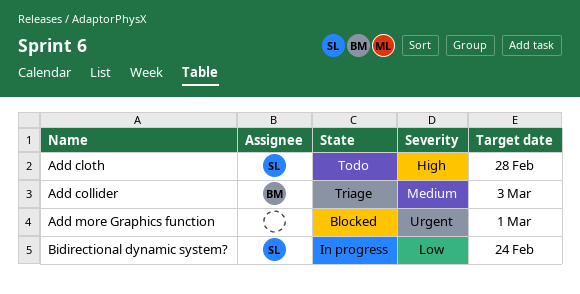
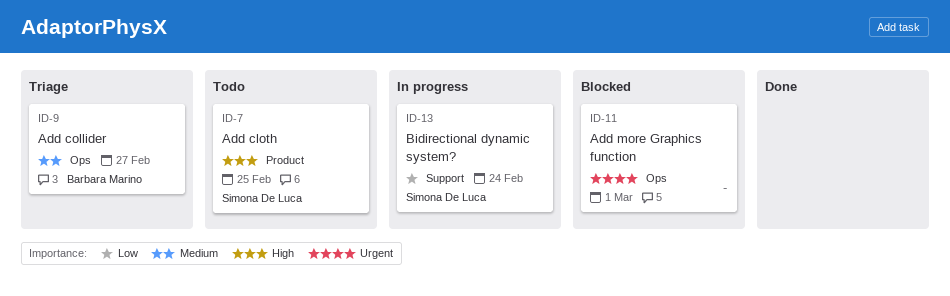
Add cloth, due: Feb 28 -> Feb 25
Add collider, due: Mar 3 -> Feb 27

